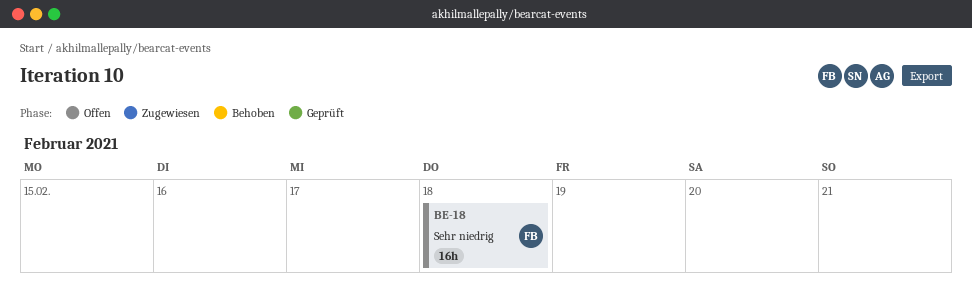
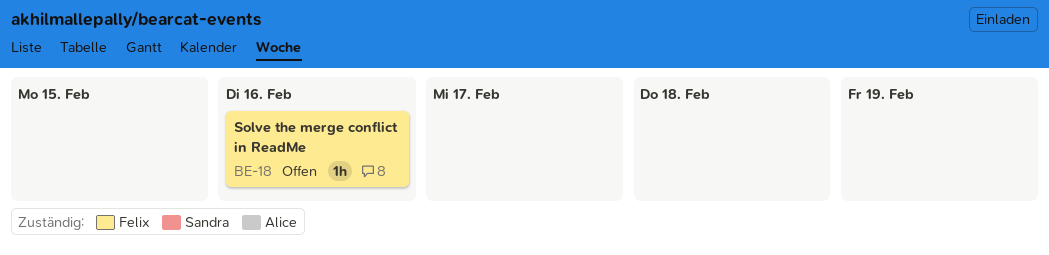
BE-18, estimate: 16h -> 1h
BE-18, due: Feb 18 -> Feb 16

